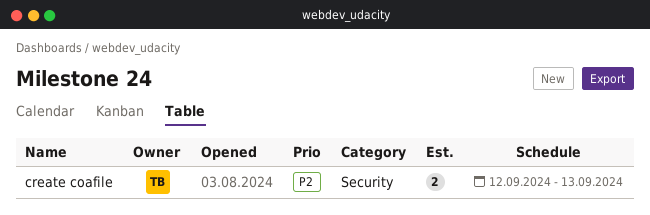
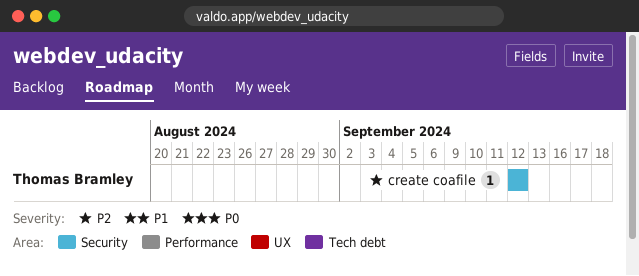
create coafile, estimate: 2 -> 1
create coafile, due: Sep 13 -> Sep 12

